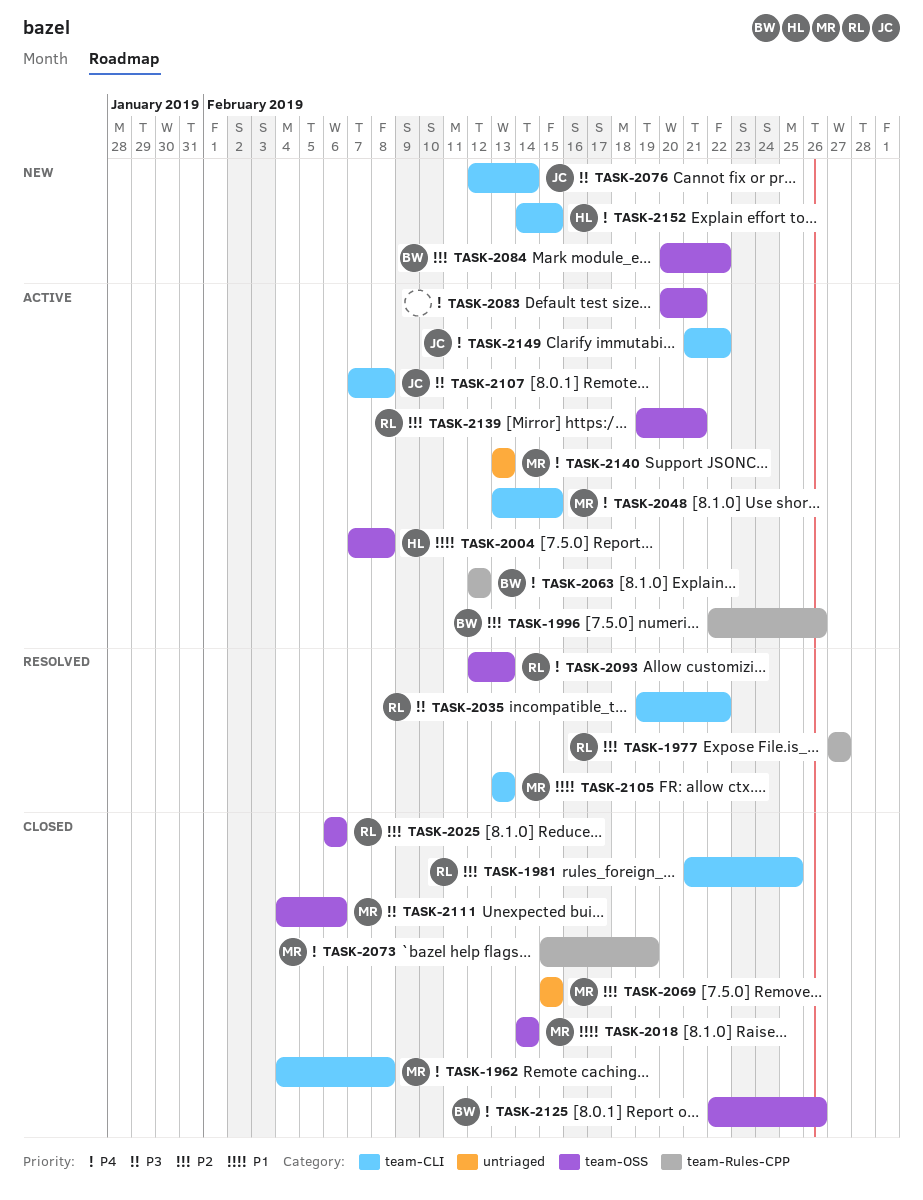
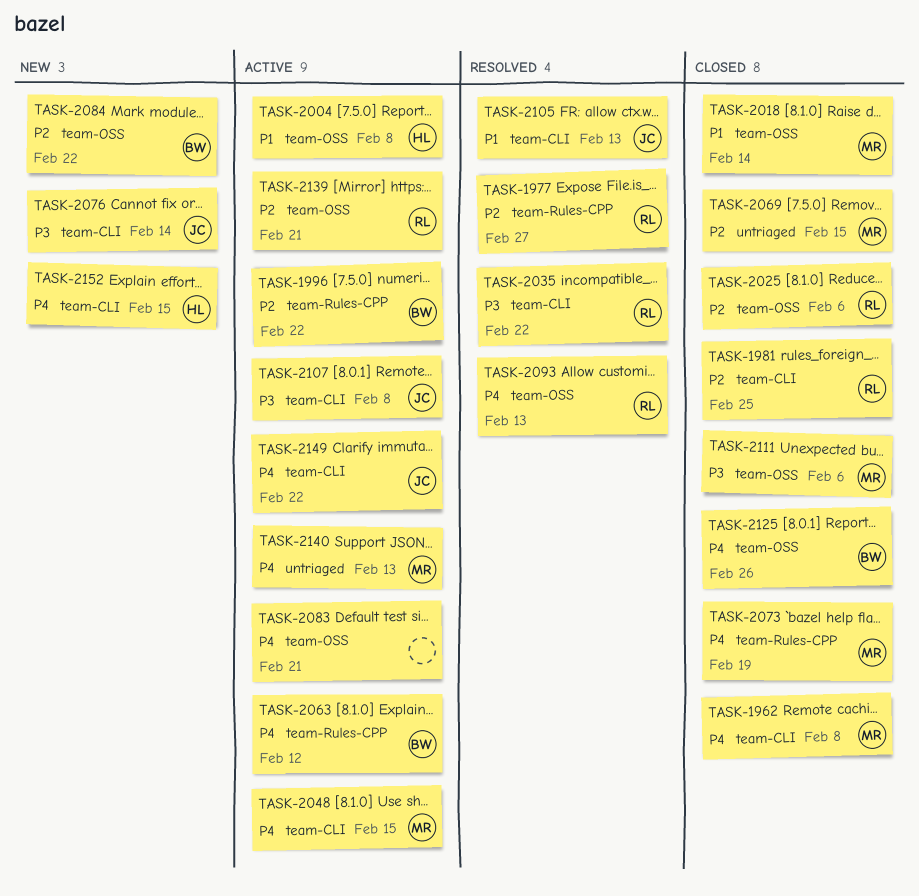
TASK-1996, due: Feb 26 -> Feb 22
TASK-2105, owner: MR -> JC

